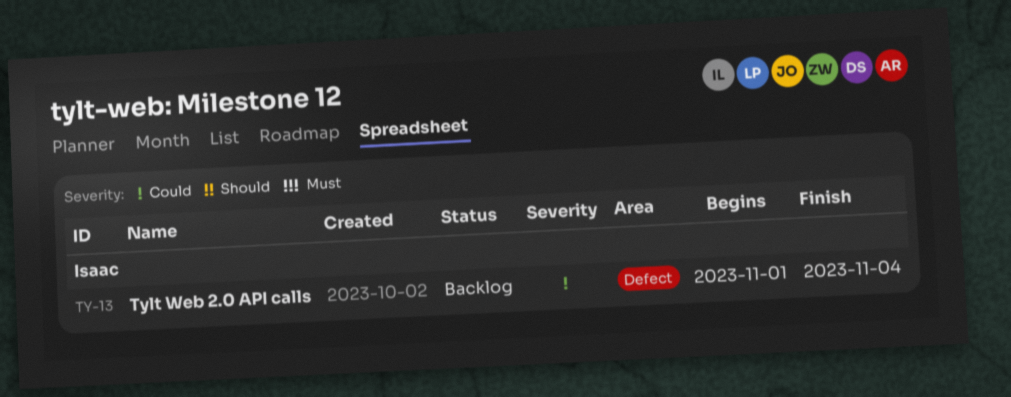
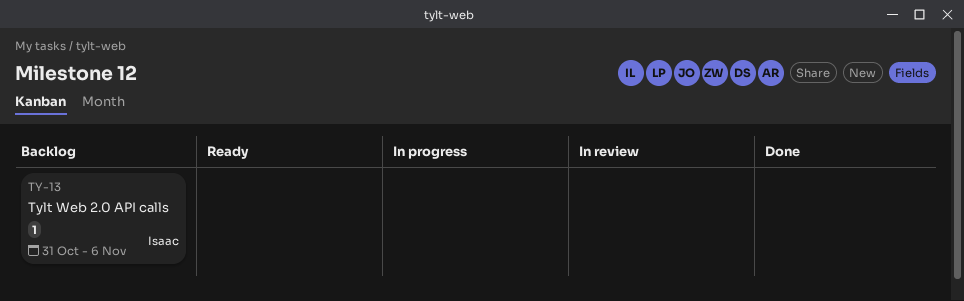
TY-13, start: Nov 1 -> Oct 31
TY-13, due: Nov 4 -> Nov 6

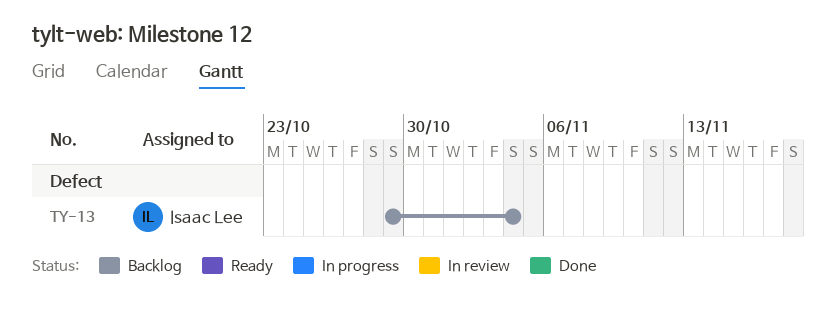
TY-13, start: Oct 31 -> Oct 29
TY-13, due: Nov 6 -> Nov 4

